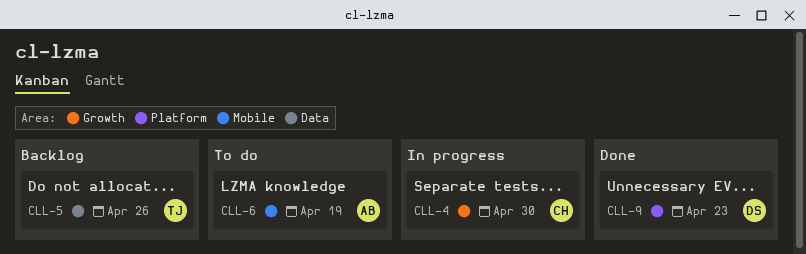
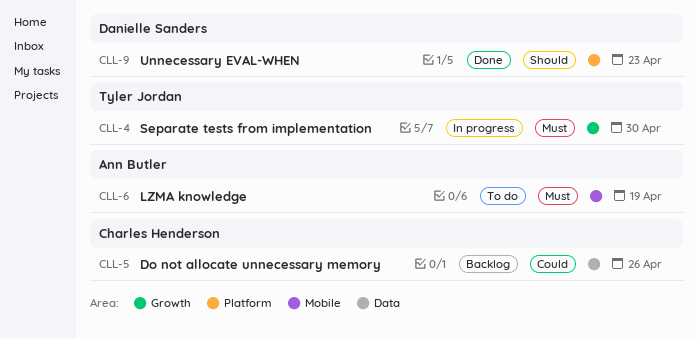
CLL-4, owner: Charles Henderson -> Tyler Jordan
CLL-5, owner: Tyler Jordan -> Charles Henderson

